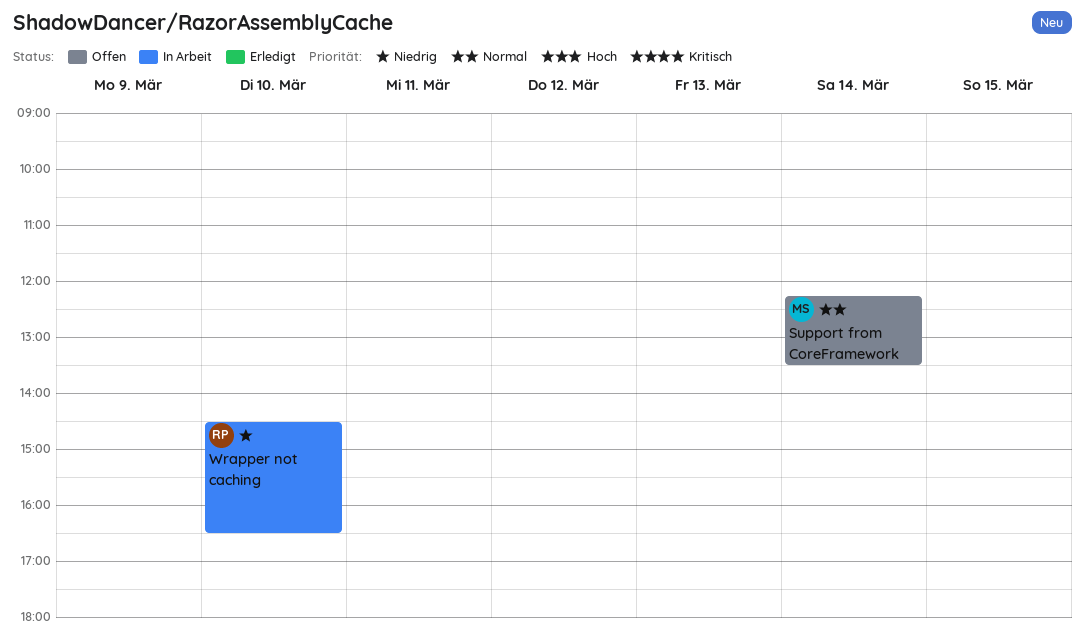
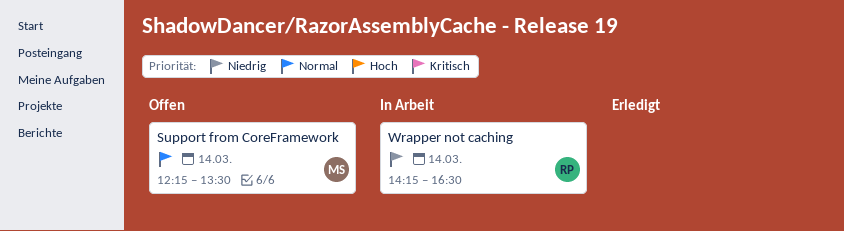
Wrapper not caching, day: Mar 10 -> Mar 14
Wrapper not caching, begins: 14:30 -> 14:15

